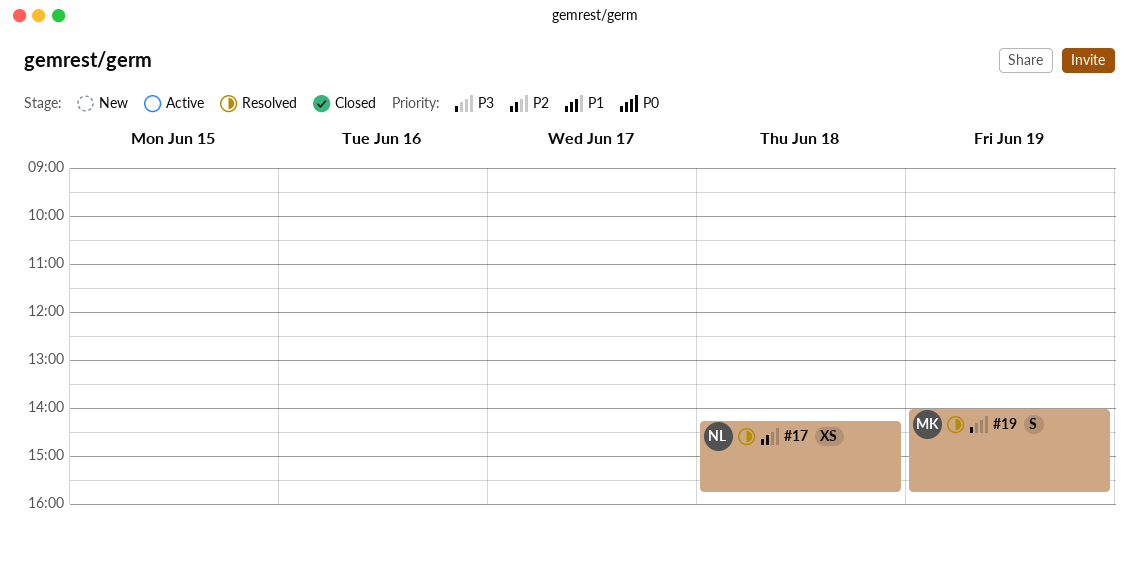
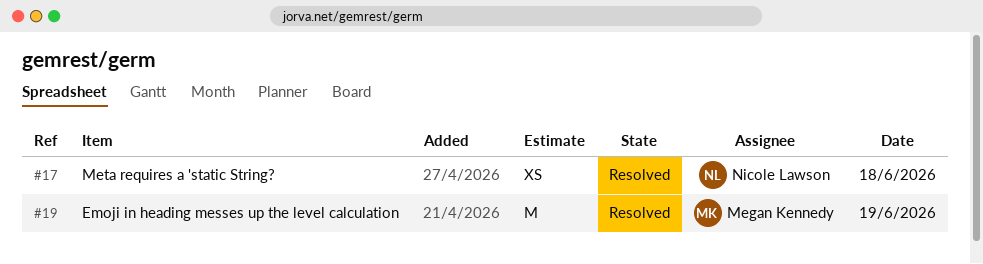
#19, estimate: S -> M

